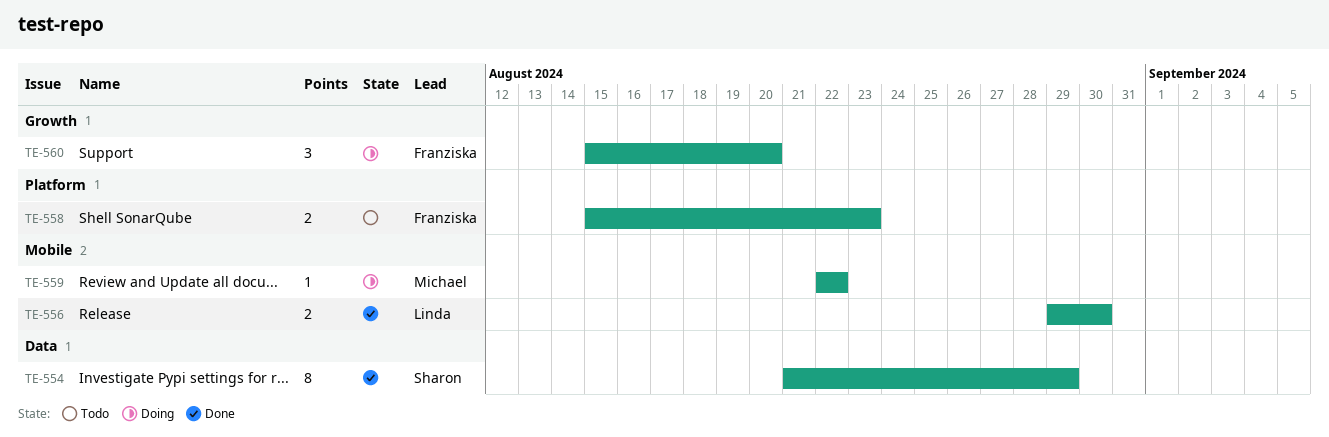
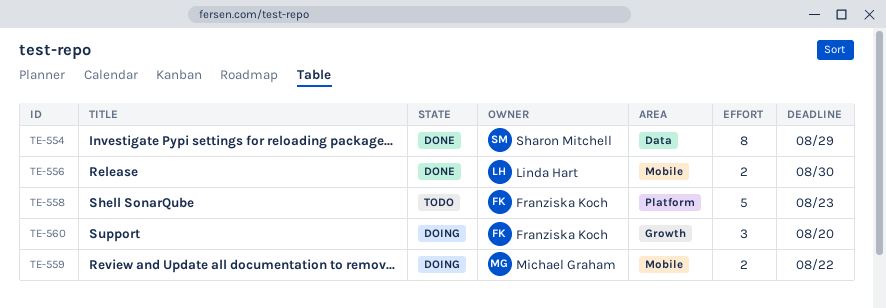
TE-558, estimate: 2 -> 5
TE-559, estimate: 1 -> 2

